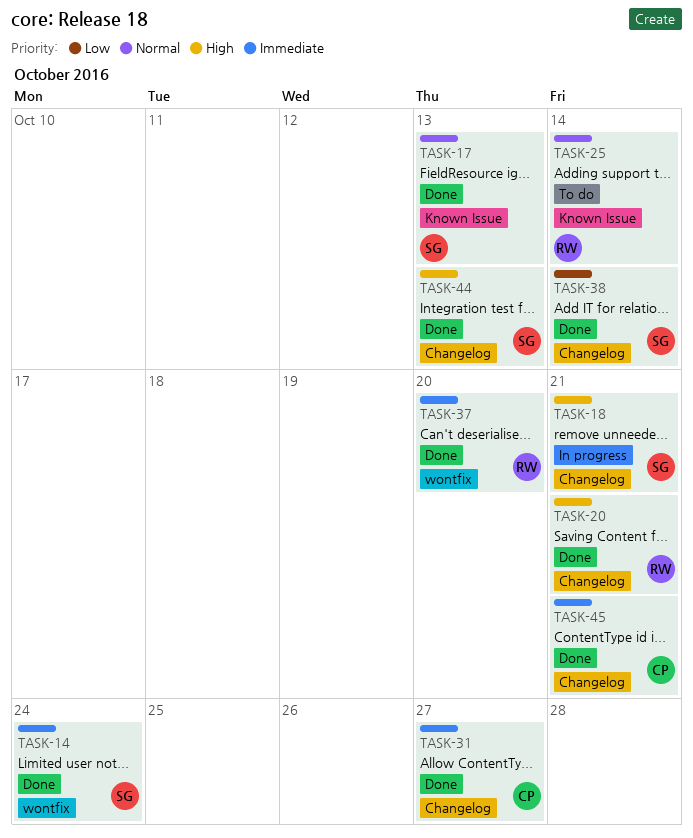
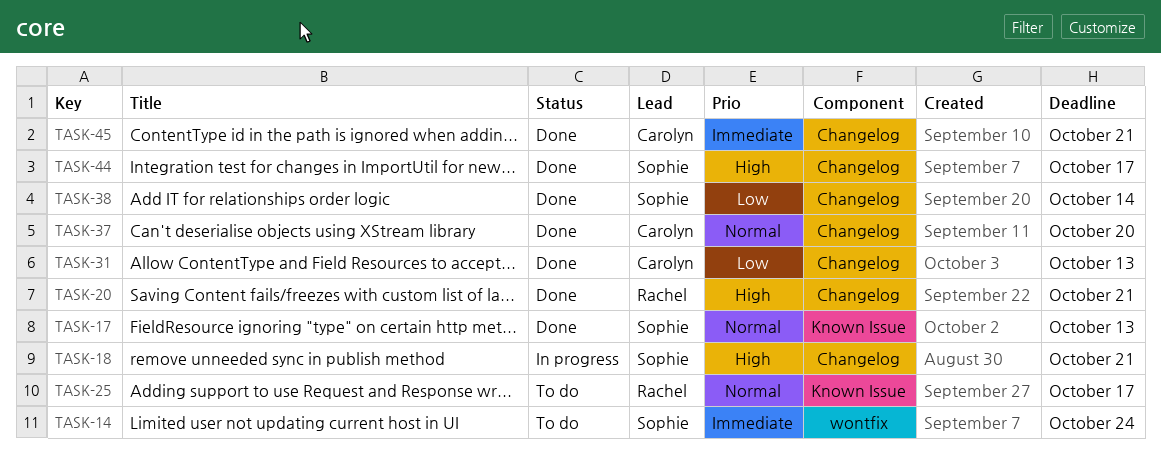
TASK-14, status: Done -> To do
TASK-25, due: Oct 14 -> Oct 17
TASK-31, priority: Immediate -> Low
TASK-31, due: Oct 27 -> Oct 13
TASK-37, owner: Rachel -> Carolyn
TASK-37, priority: Immediate -> Normal
TASK-37, label: wontfix -> Changelog
TASK-44, due: Oct 13 -> Oct 17

